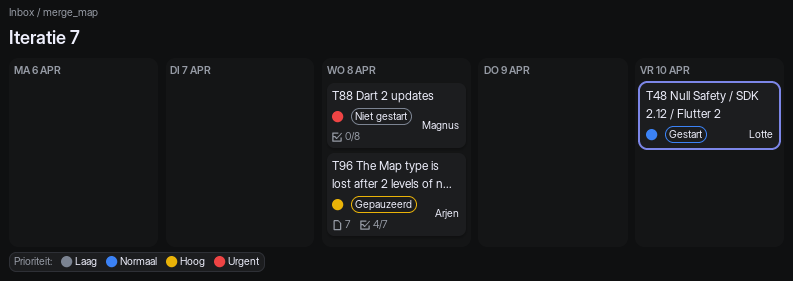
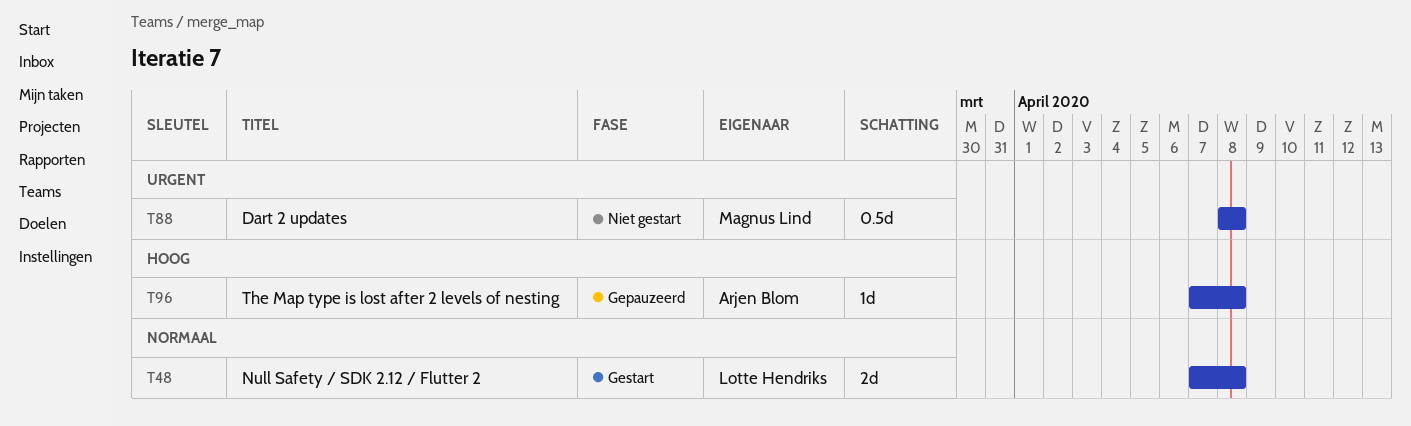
T48, due: Apr 10 -> Apr 8

